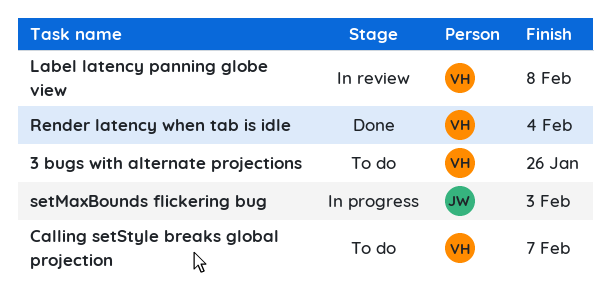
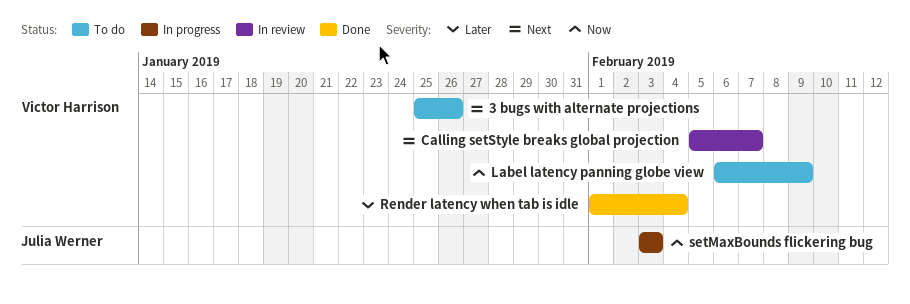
Calling setStyle breaks global projection, status: To do -> In review
Label latency panning globe view, status: In review -> To do
Label latency panning globe view, due: Feb 8 -> Feb 9

